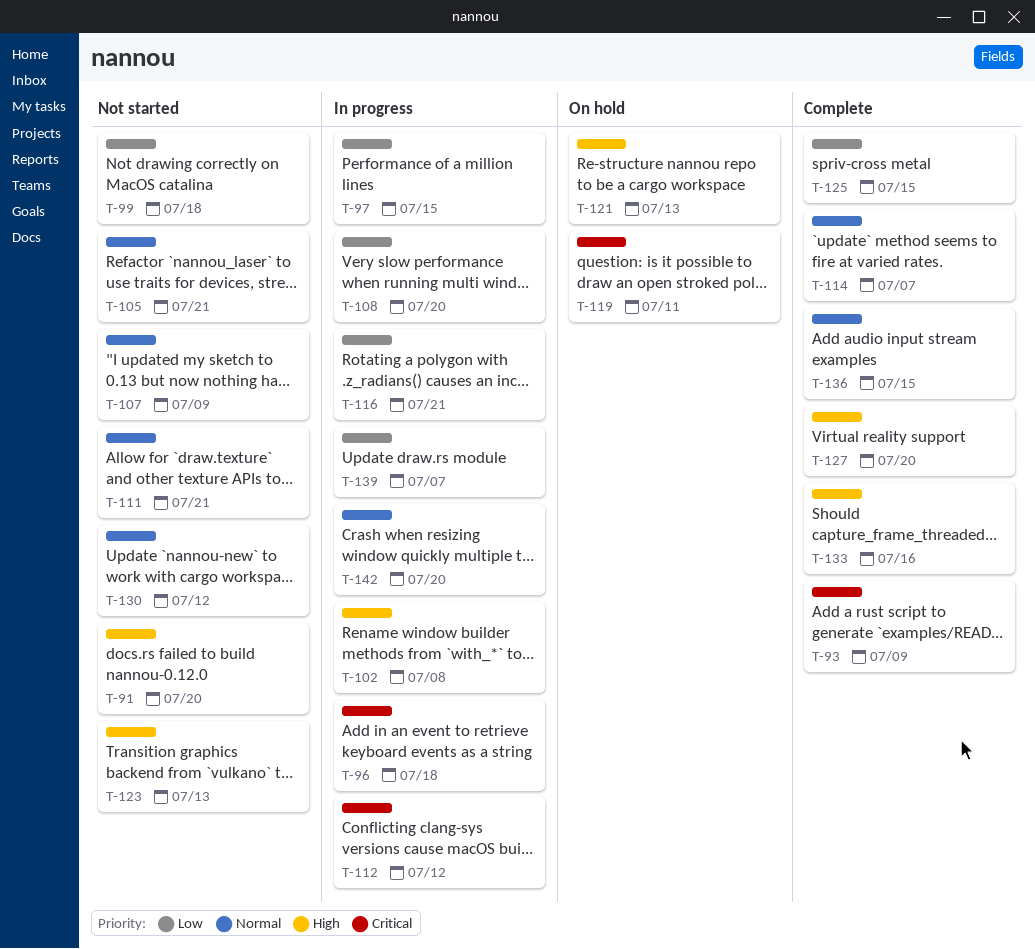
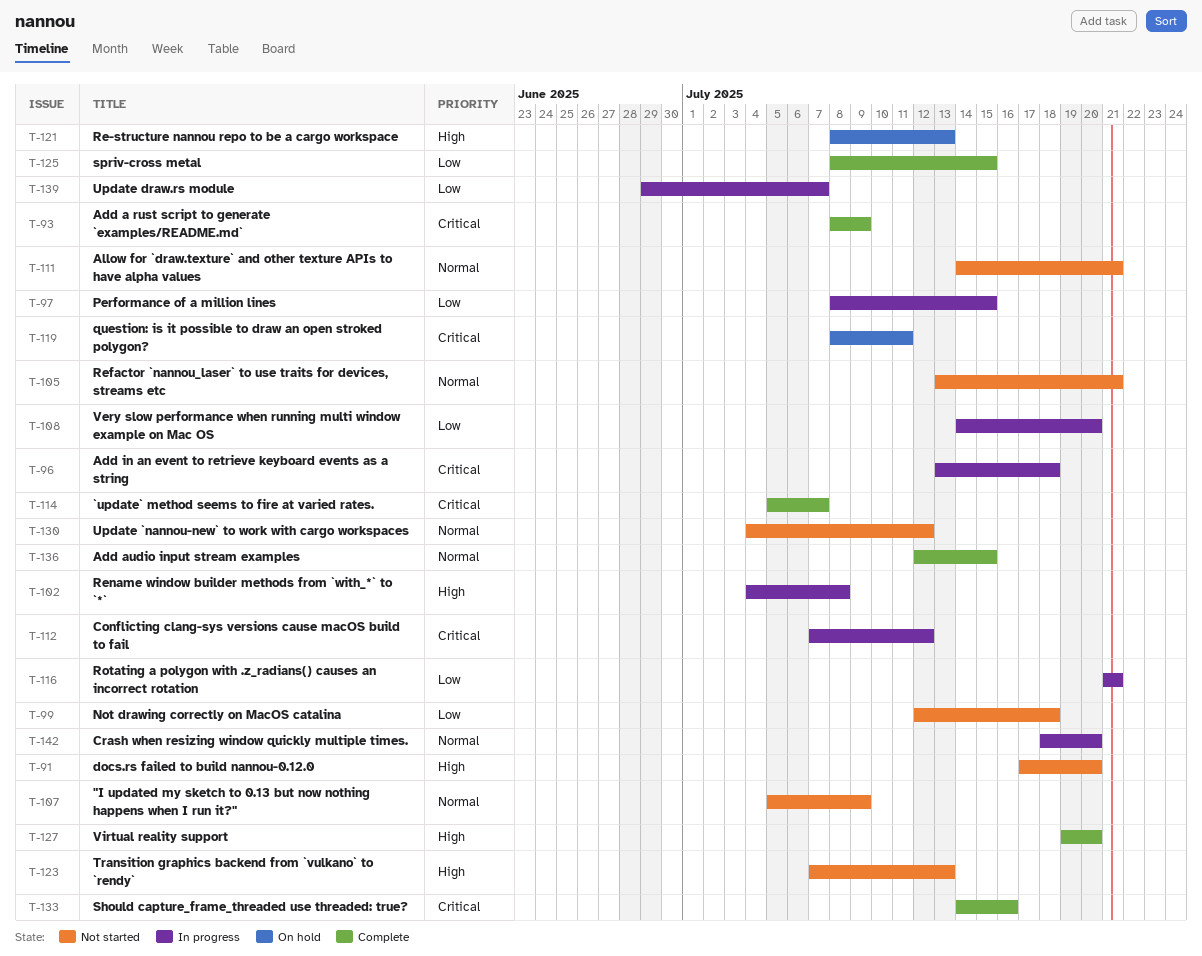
T-114, priority: Normal -> Critical
T-133, priority: High -> Critical

